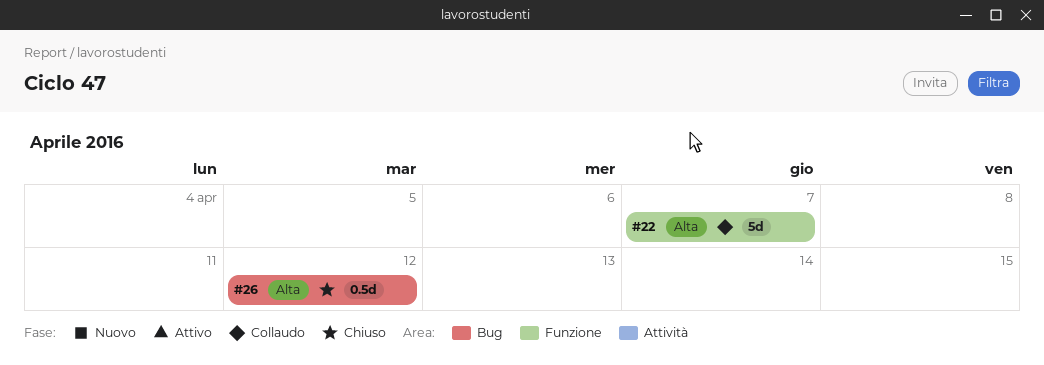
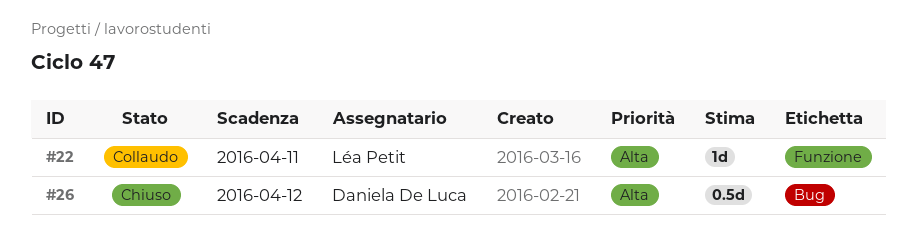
#22, estimate: 5d -> 1d
#22, due: Apr 7 -> Apr 11

